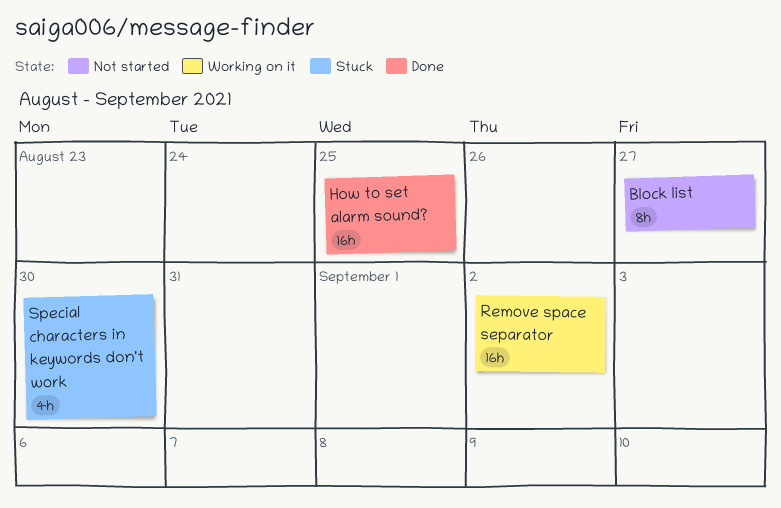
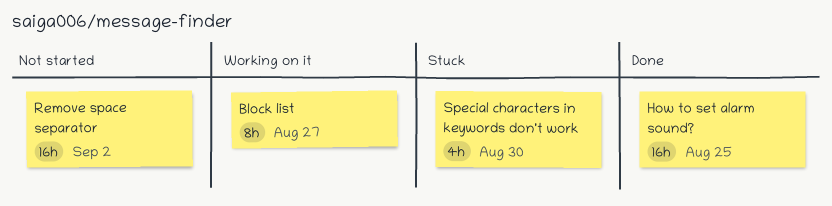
Block list, status: Not started -> Working on it
Remove space separator, status: Working on it -> Not started

